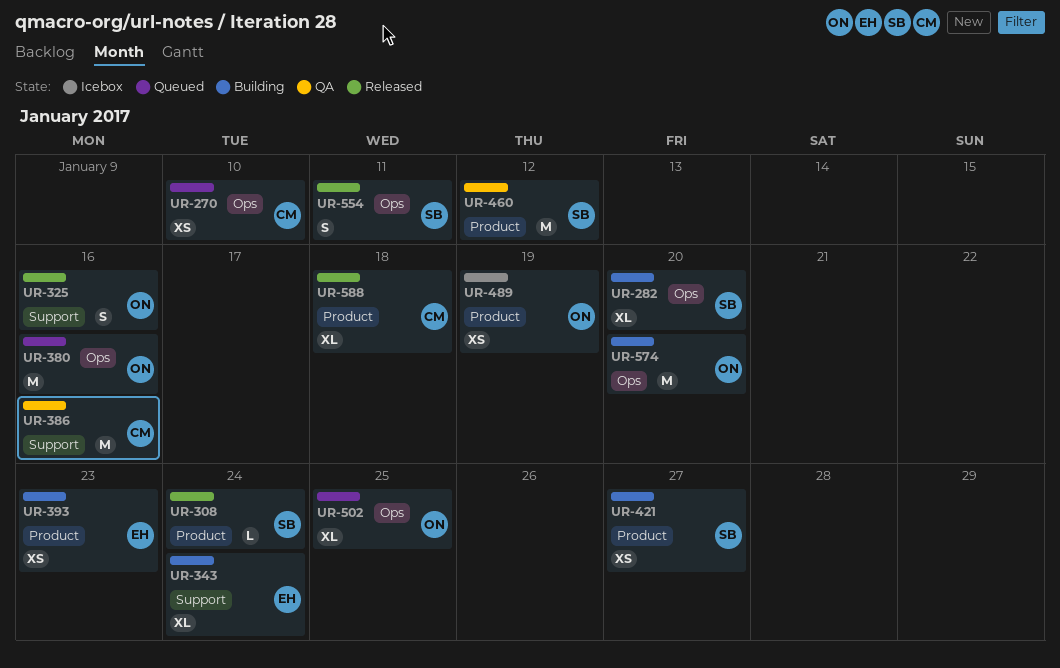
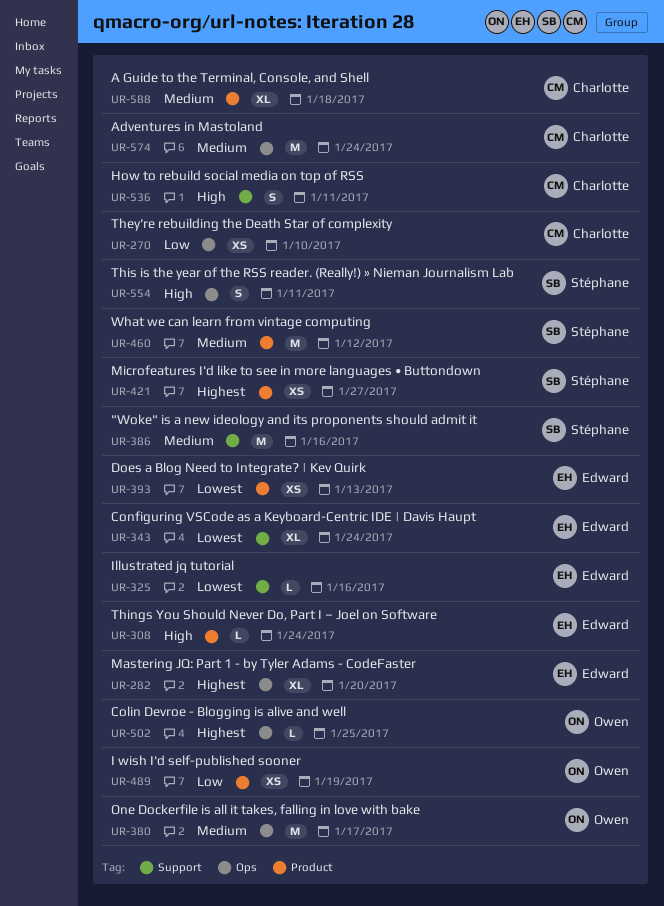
UR-282, owner: Stéphane -> Edward
UR-308, owner: Stéphane -> Edward
UR-325, owner: Owen -> Edward
UR-325, estimate: S -> L
UR-380, due: Jan 16 -> Jan 17
UR-386, owner: Charlotte -> Stéphane
UR-393, due: Jan 23 -> Jan 13
UR-502, estimate: XL -> L
UR-536: none -> present
UR-574, owner: Owen -> Charlotte
UR-574, due: Jan 20 -> Jan 24

